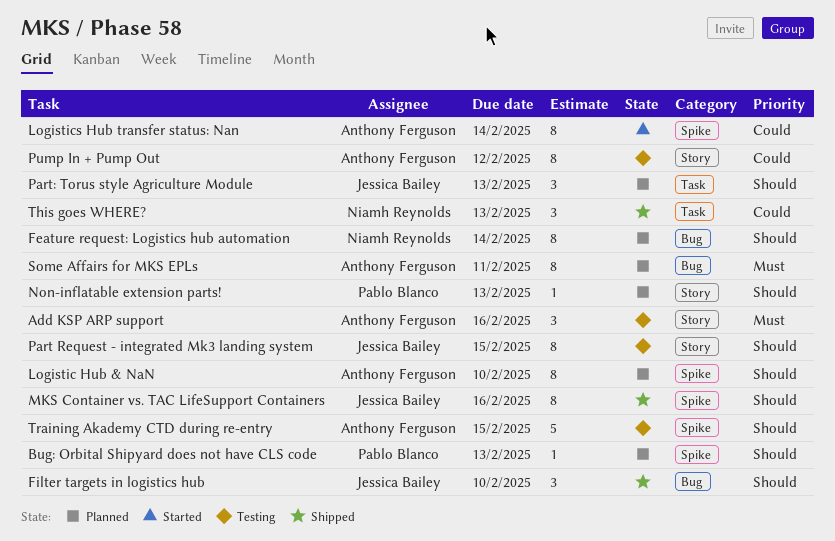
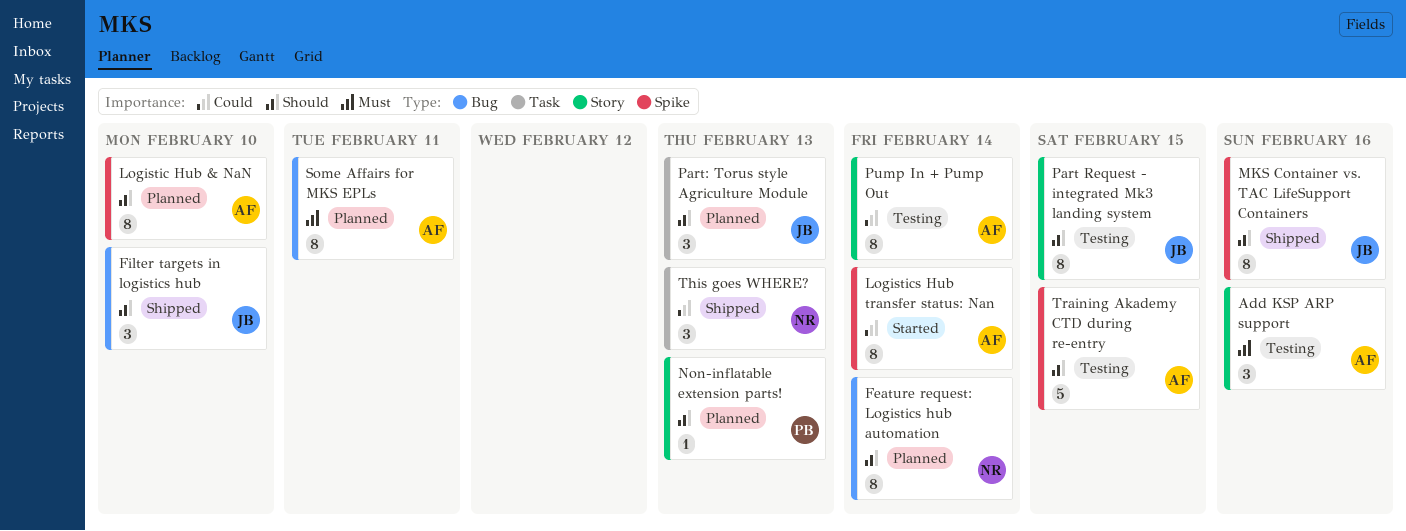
Bug: Orbital Shipyard does not have CLS code: present -> none
Pump In + Pump Out, due: Feb 12 -> Feb 14

